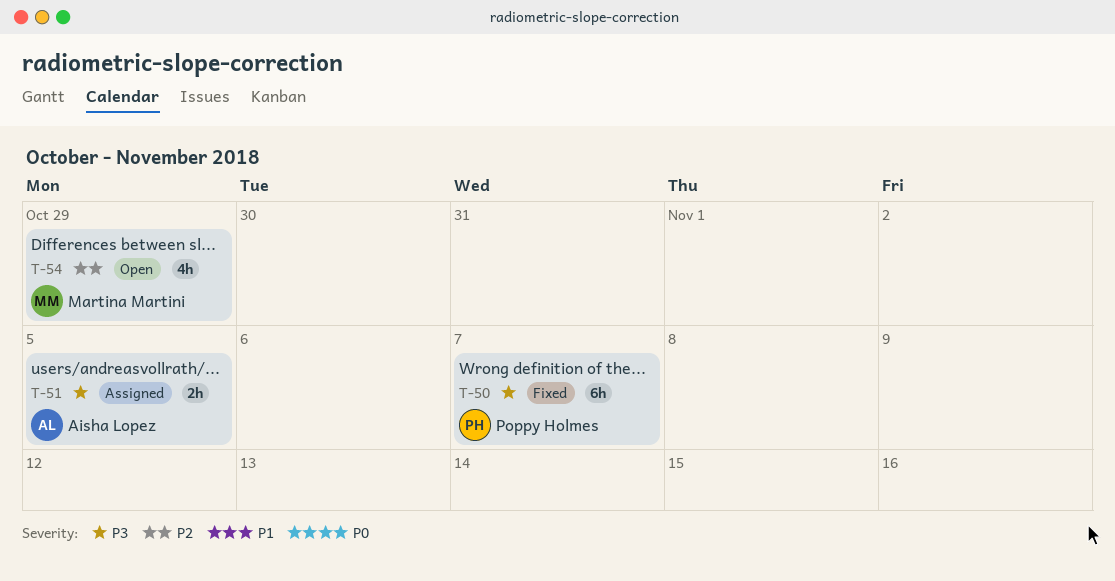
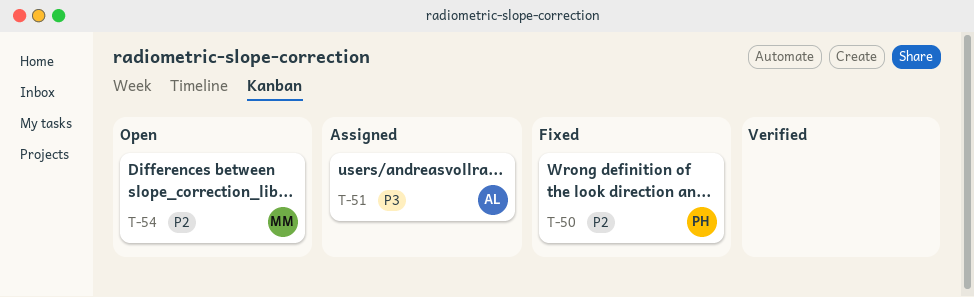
T-50, priority: P3 -> P2

